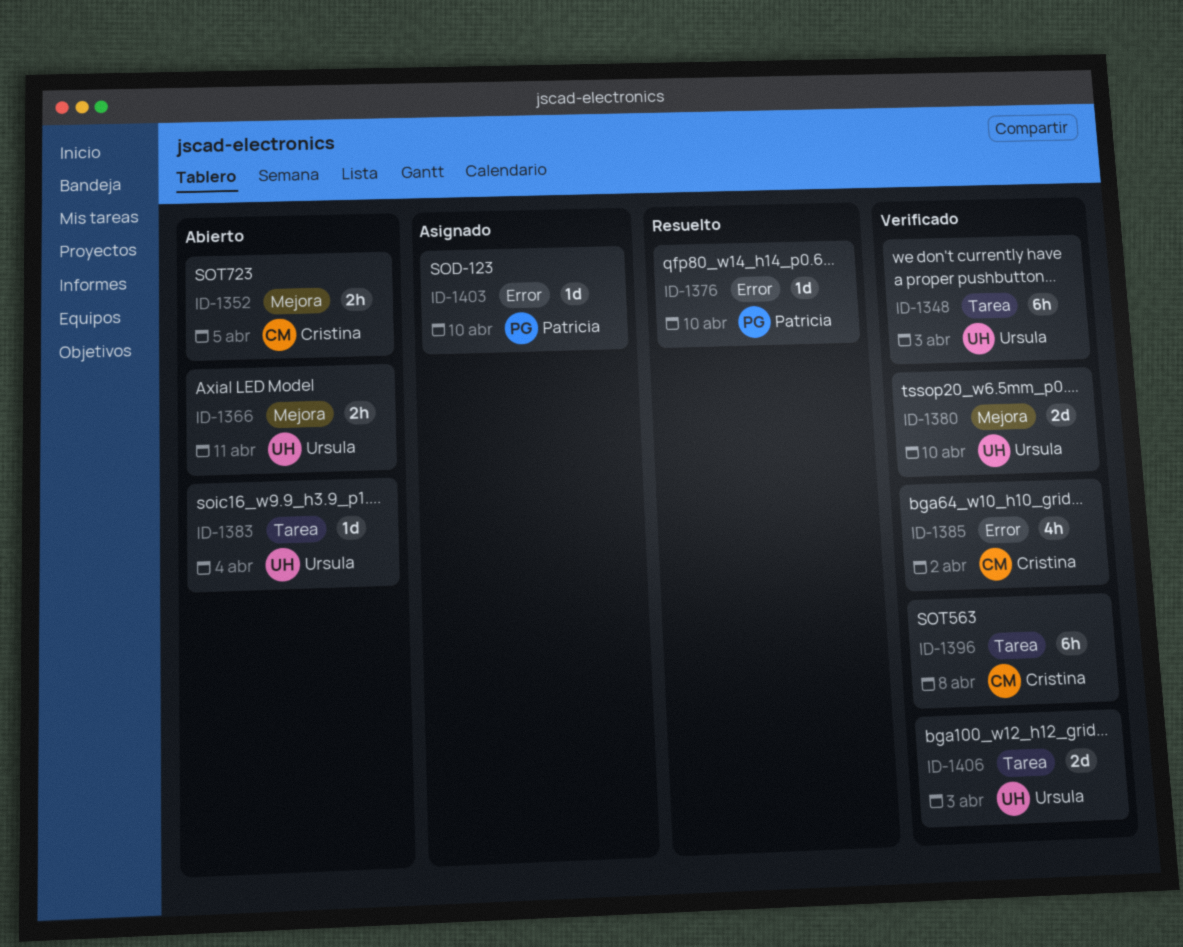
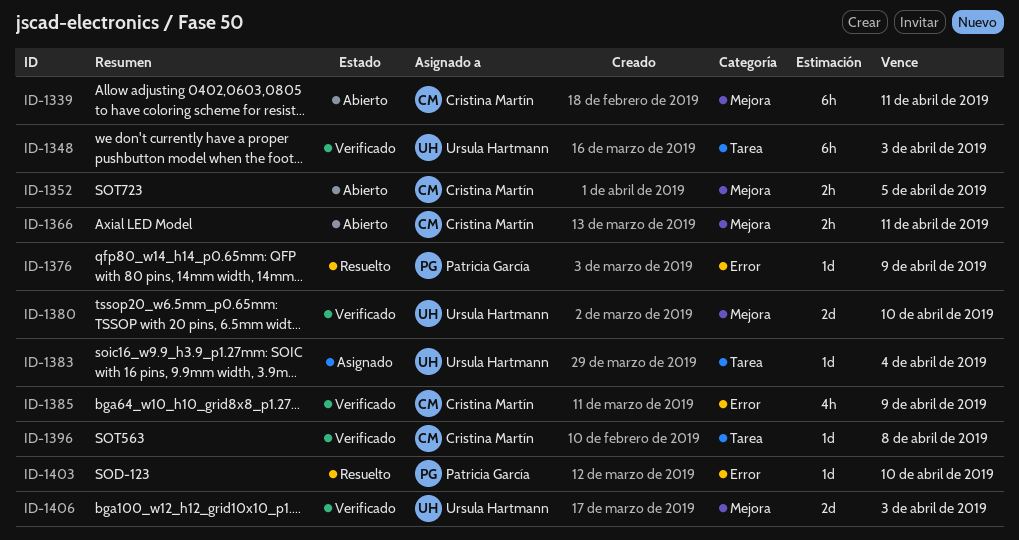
ID-1339: none -> present
ID-1366, owner: Ursula Hartmann -> Cristina Martín
ID-1376, due: Apr 10 -> Apr 9
ID-1383, status: Abierto -> Asignado
ID-1385, due: Apr 2 -> Apr 9
ID-1396, estimate: 6h -> 1d
ID-1403, status: Asignado -> Resuelto
ID-1406, label: Tarea -> Mejora

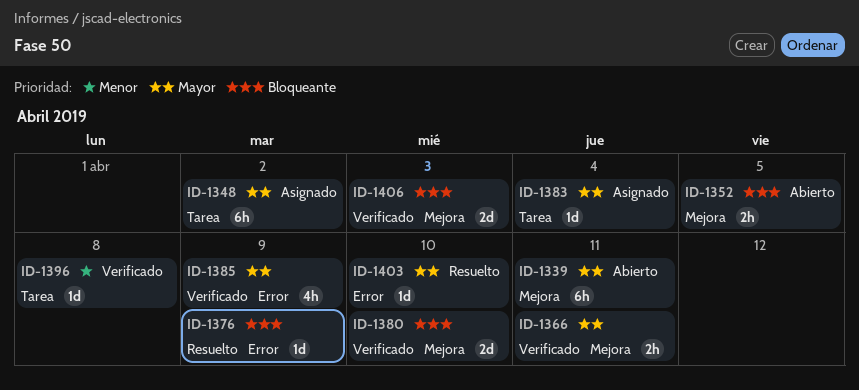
ID-1348, status: Verificado -> Asignado
ID-1348, due: Apr 3 -> Apr 2
ID-1366, status: Abierto -> Verificado

